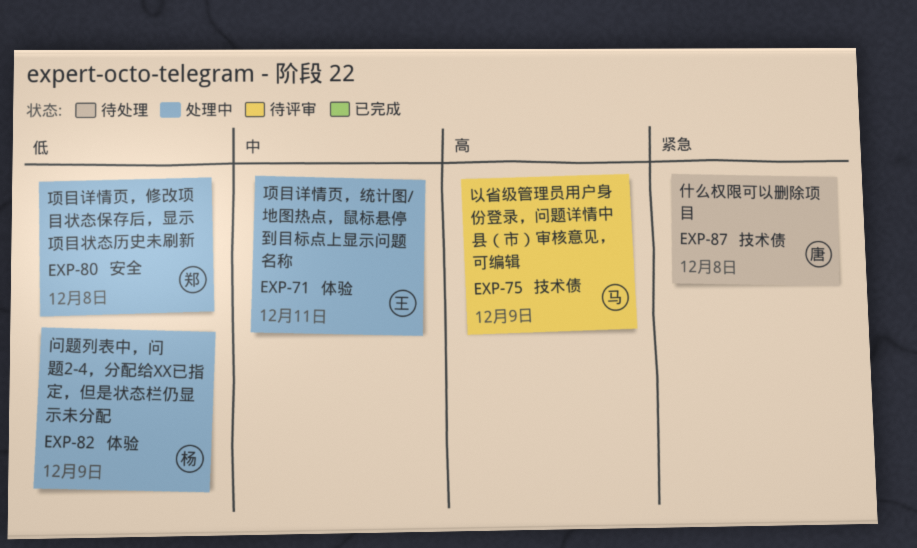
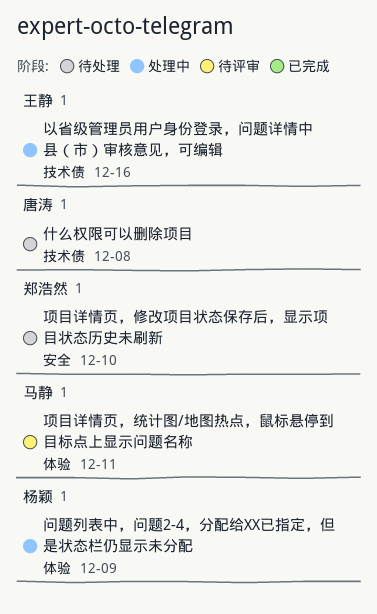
以省级管理员用户身份登录，问题详情中县（市）审核意见，可编辑, status: 待评审 -> 处理中
以省级管理员用户身份登录，问题详情中县（市）审核意见，可编辑, owner: 马静 -> 王静
以省级管理员用户身份登录，问题详情中县（市）审核意见，可编辑, due: Dec 9 -> Dec 16
项目详情页，修改项目状态保存后，显示项目状态历史未刷新, status: 处理中 -> 待处理
项目详情页，修改项目状态保存后，显示项目状态历史未刷新, due: Dec 8 -> Dec 10
项目详情页，统计图/地图热点，鼠标悬停到目标点上显示问题名称, status: 处理中 -> 待评审
项目详情页，统计图/地图热点，鼠标悬停到目标点上显示问题名称, owner: 王静 -> 马静

